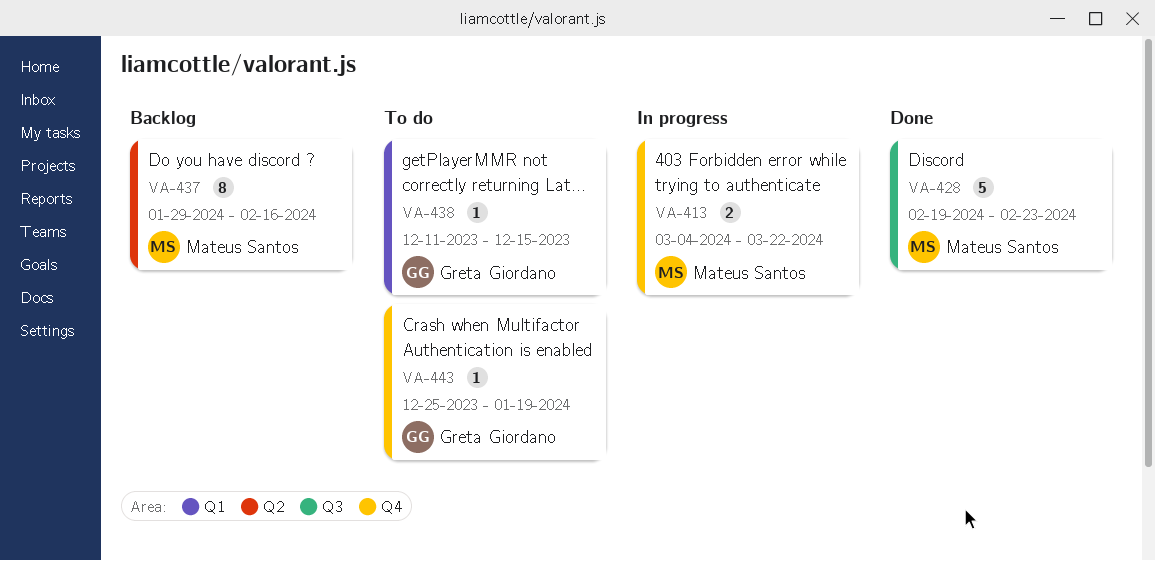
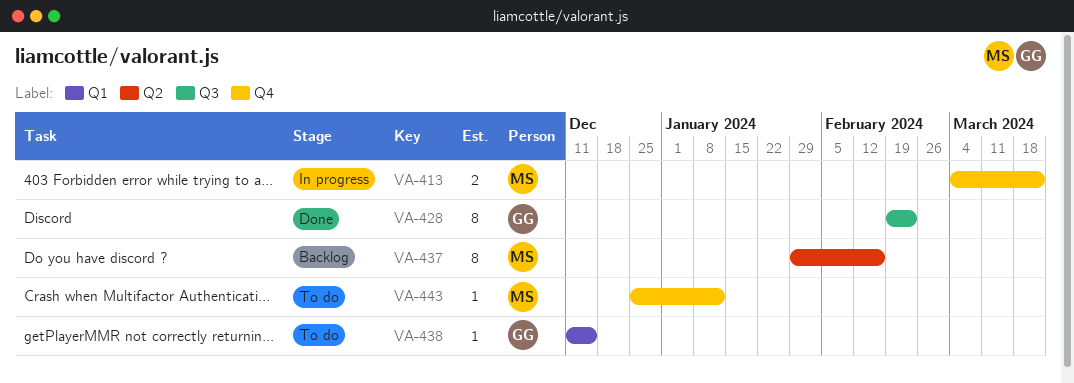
VA-428, owner: Mateus Santos -> Greta Giordano
VA-428, estimate: 5 -> 8
VA-443, owner: Greta Giordano -> Mateus Santos
VA-443, due: Jan 19 -> Jan 12

